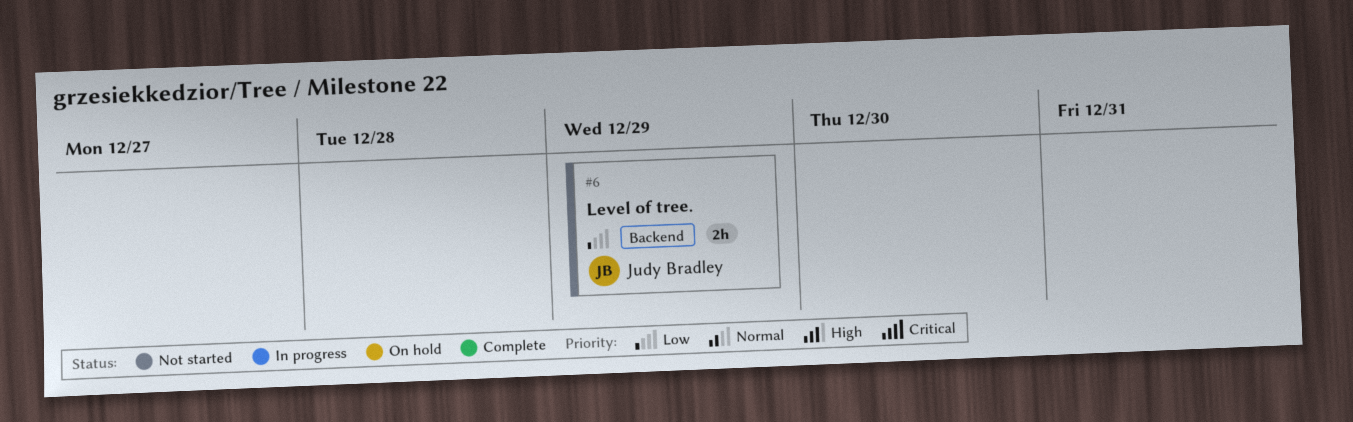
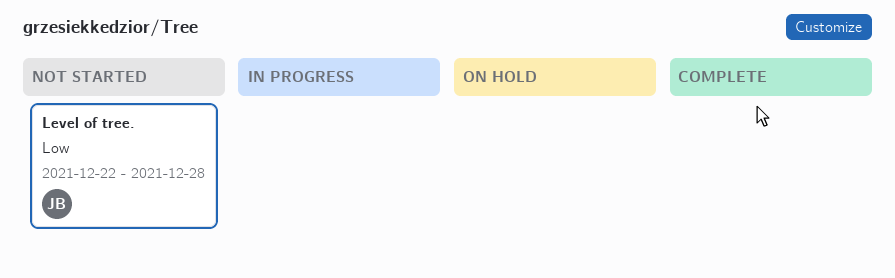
Level of tree., due: Dec 29 -> Dec 28

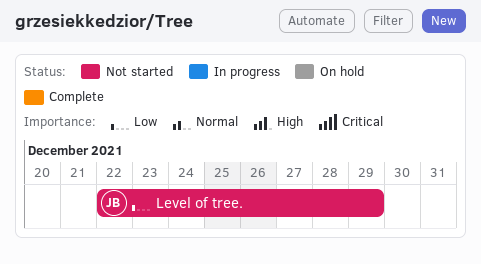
Level of tree., due: Dec 28 -> Dec 29

